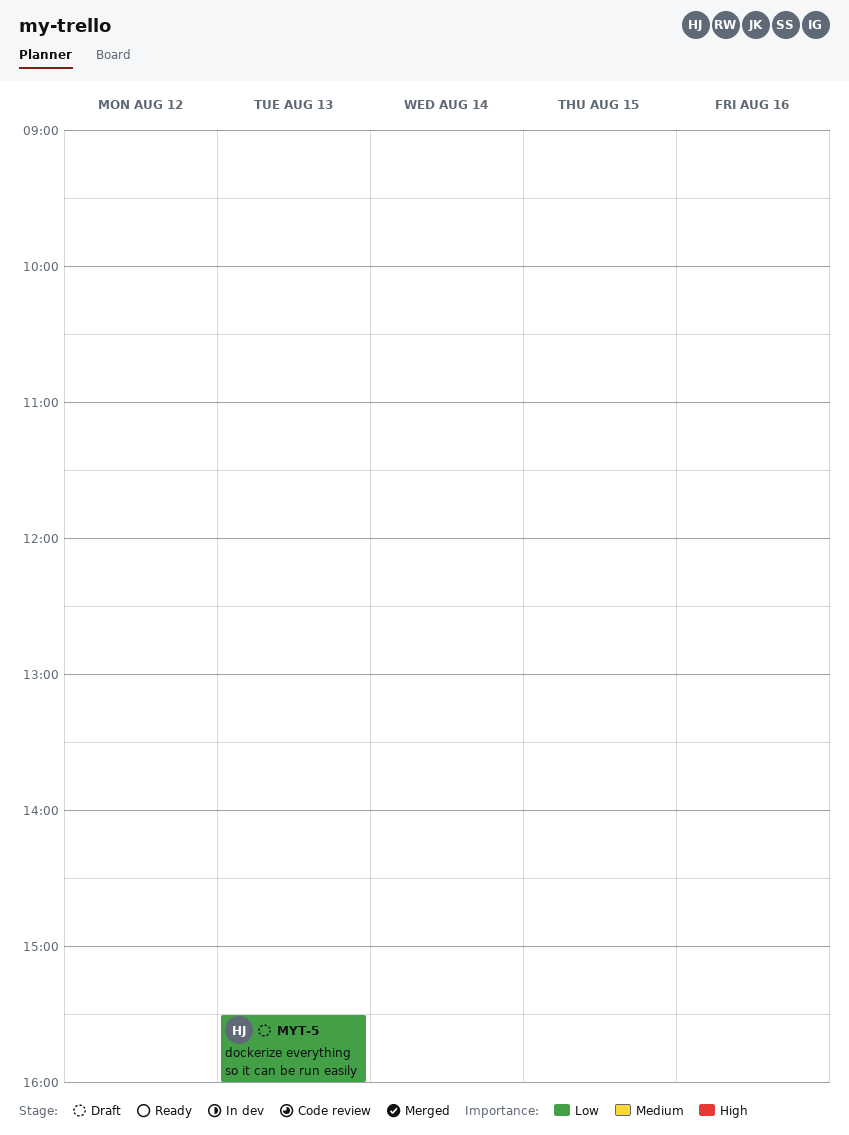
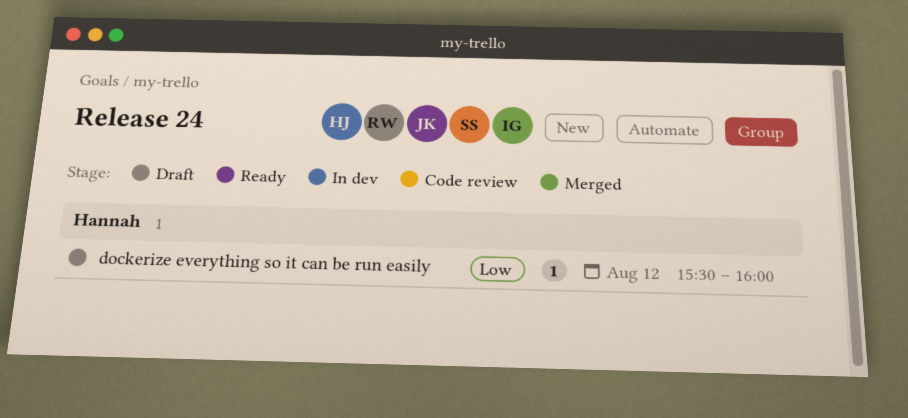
dockerize everything so it can be run easily, day: Aug 13 -> Aug 12

